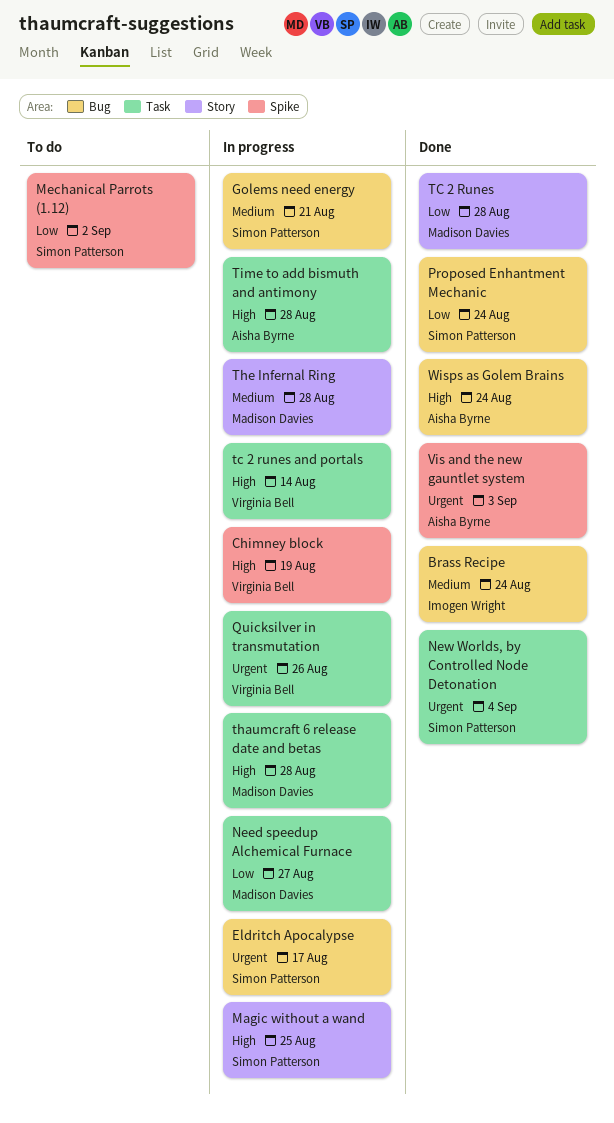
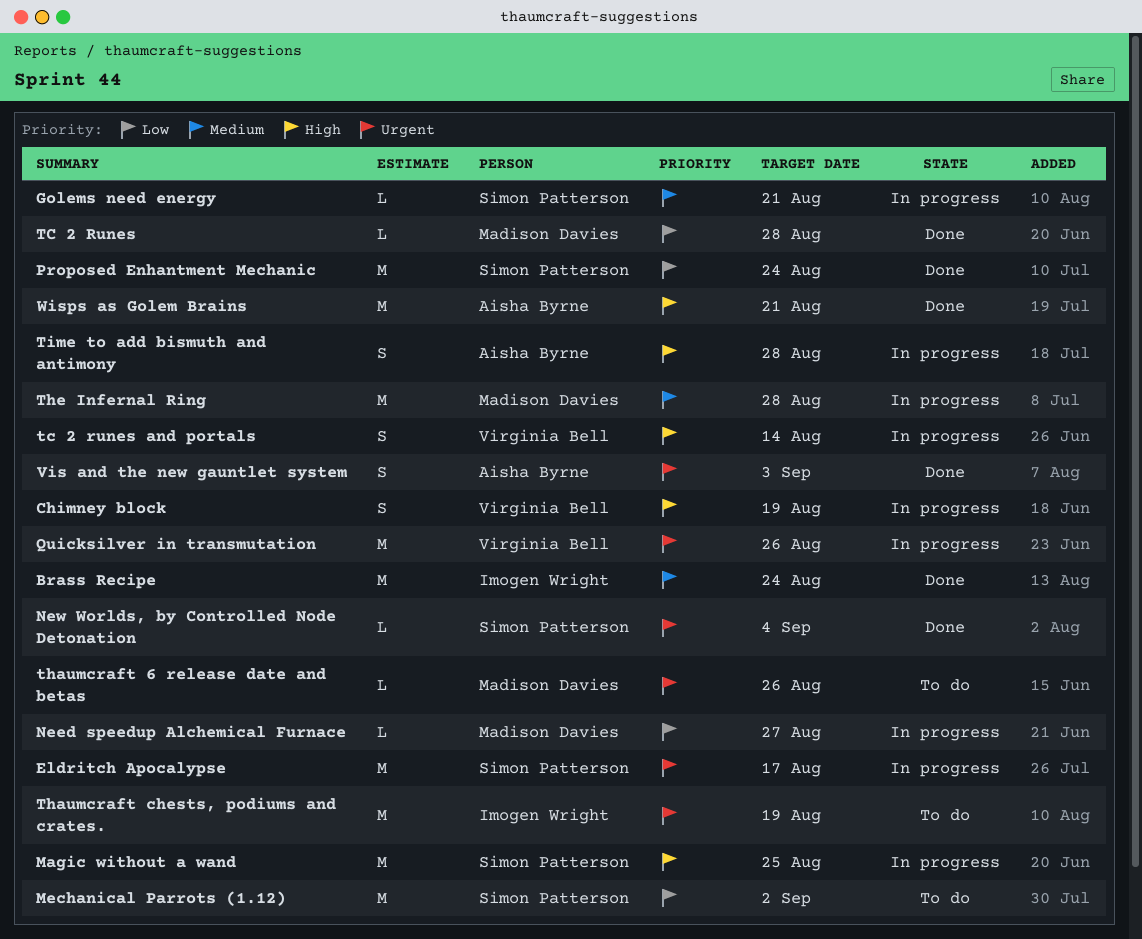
thaumcraft 6 release date and betas, status: In progress -> To do
thaumcraft 6 release date and betas, priority: High -> Urgent
thaumcraft 6 release date and betas, due: Aug 28 -> Aug 26
Thaumcraft chests, podiums and crates.: none -> present
Wisps as Golem Brains, due: Aug 24 -> Aug 21

